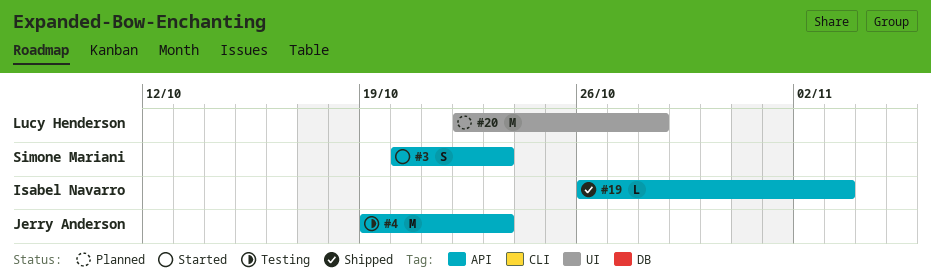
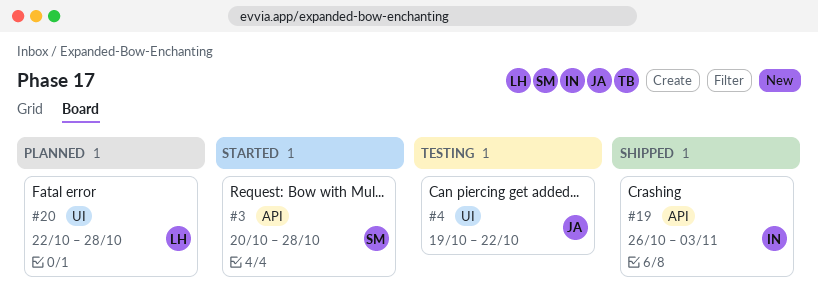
#3, due: Oct 23 -> Oct 28
#4, label: API -> UI
#4, due: Oct 23 -> Oct 22

